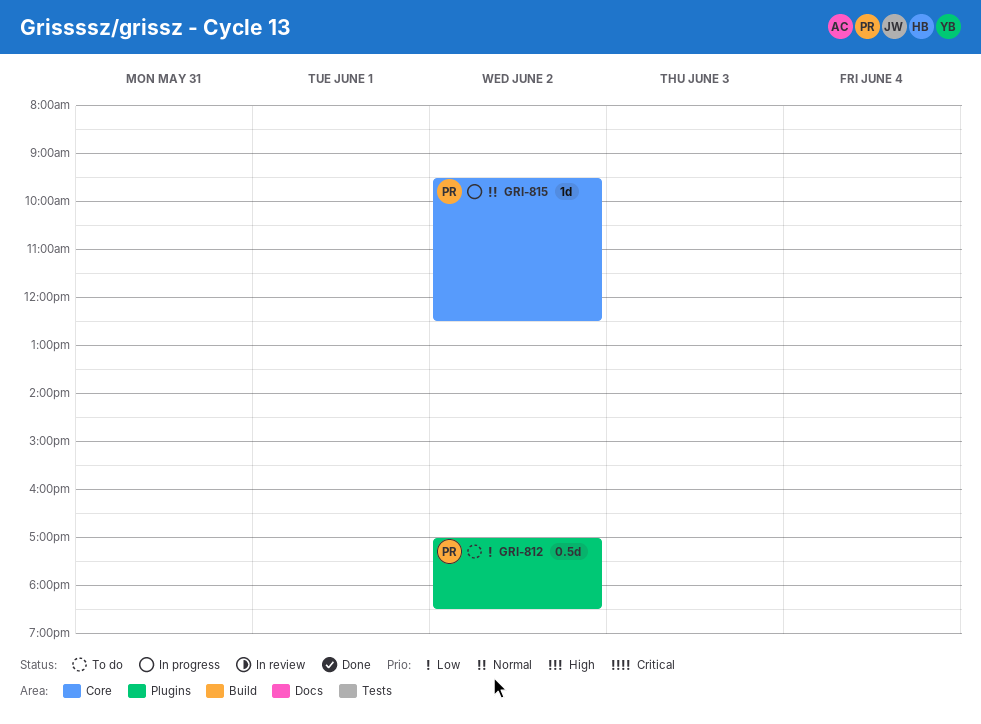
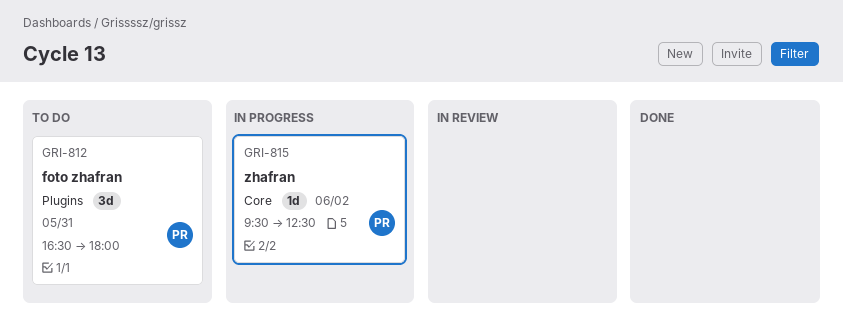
GRI-812, estimate: 0.5d -> 3d
GRI-812, day: Jun 2 -> May 31
GRI-812, begins: 17:00 -> 16:30
GRI-812, ends: 18:30 -> 18:00

